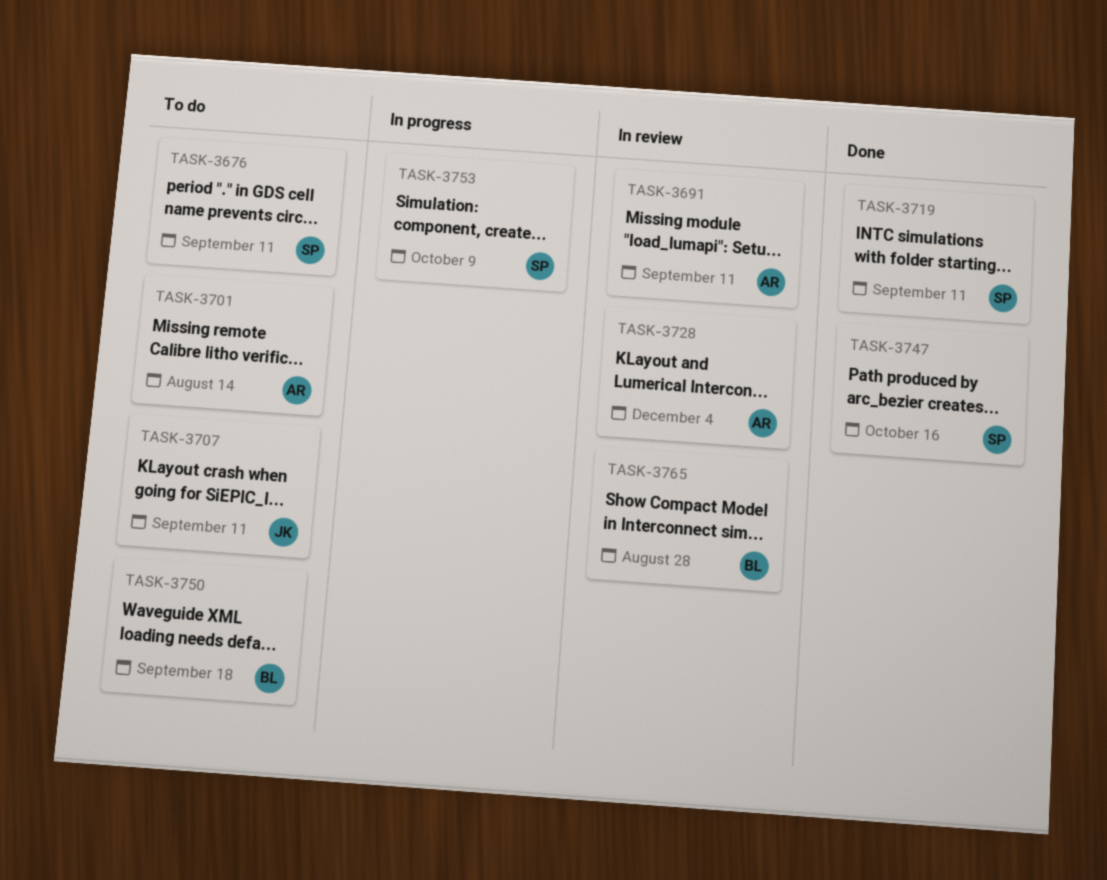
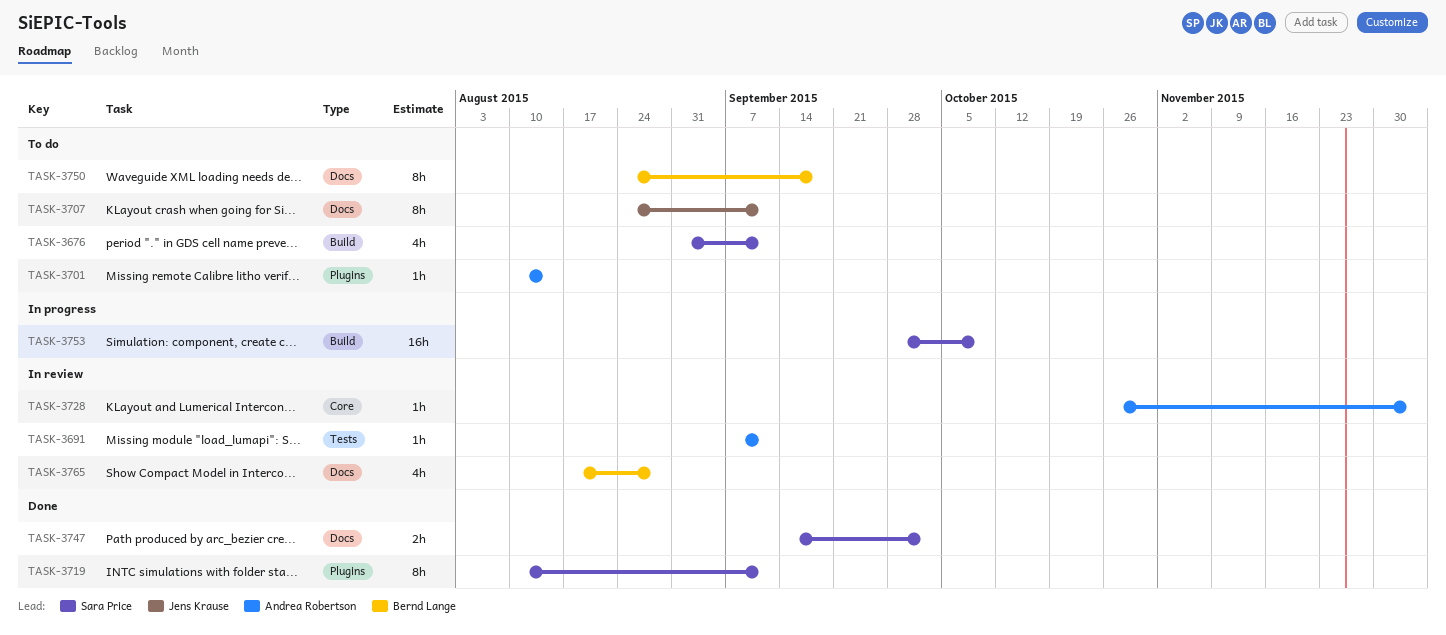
TASK-3747, due: Oct 16 -> Oct 2

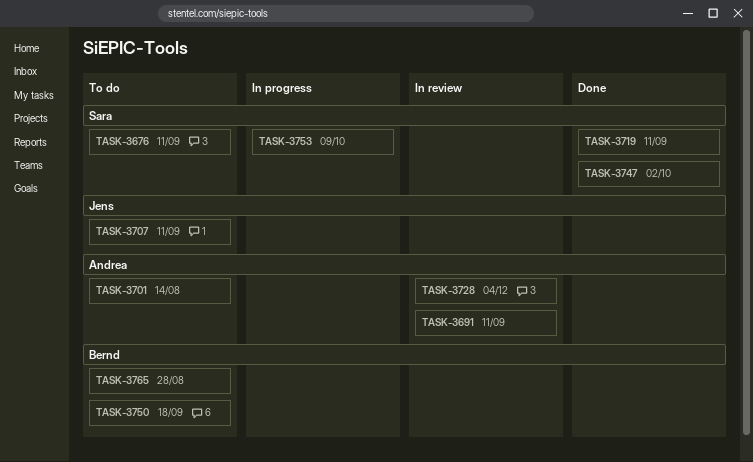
TASK-3765, status: In review -> To do

